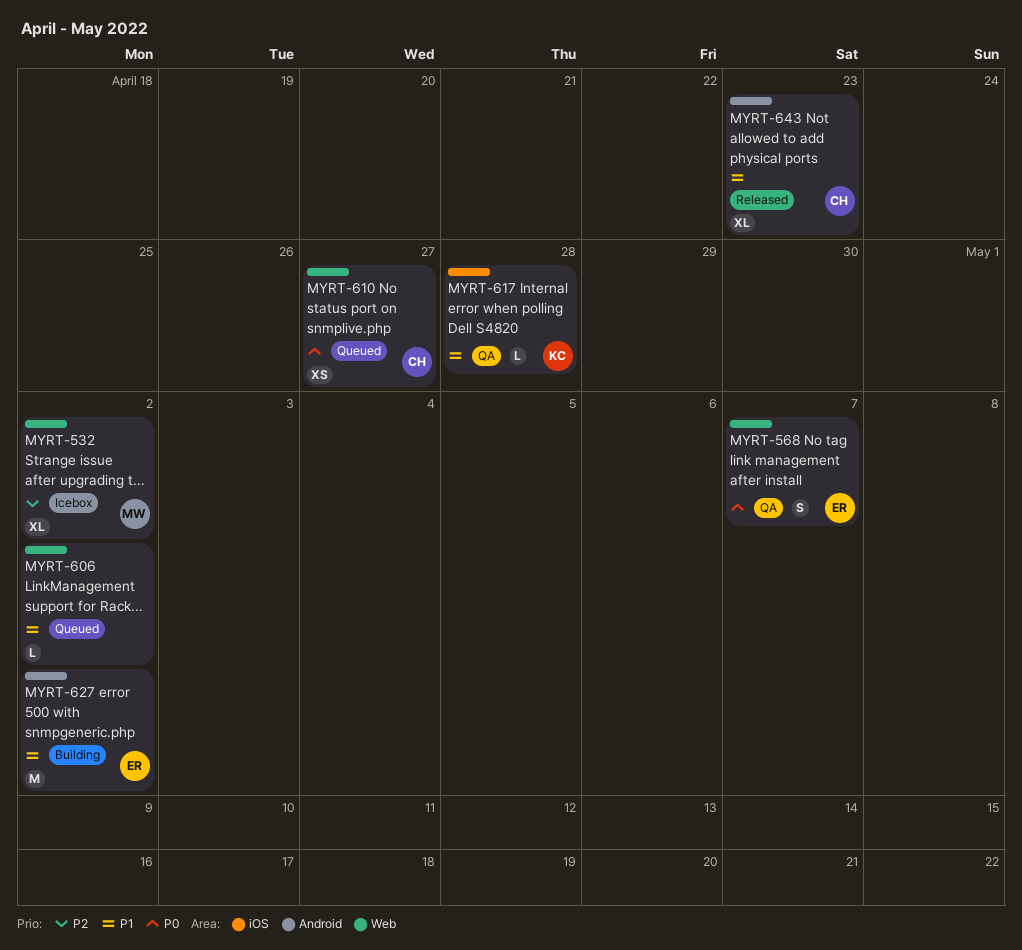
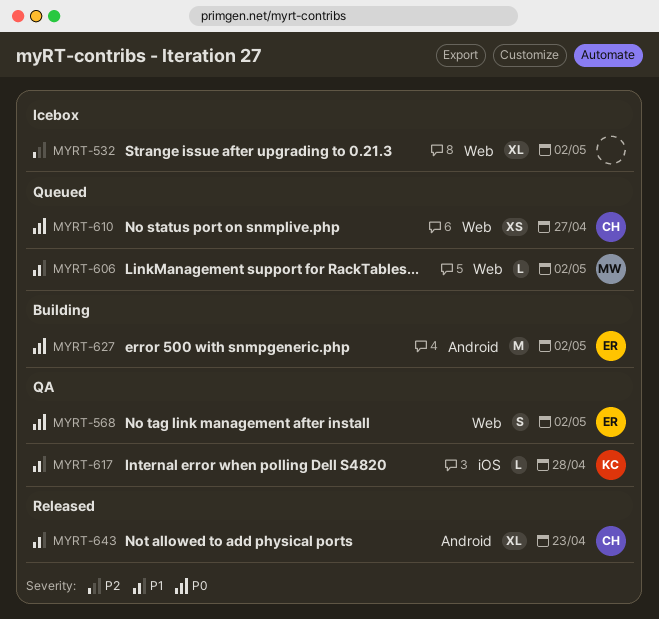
MYRT-532, owner: MW -> none
MYRT-568, due: May 7 -> May 2
MYRT-606, owner: none -> MW
MYRT-627, priority: P1 -> P0

